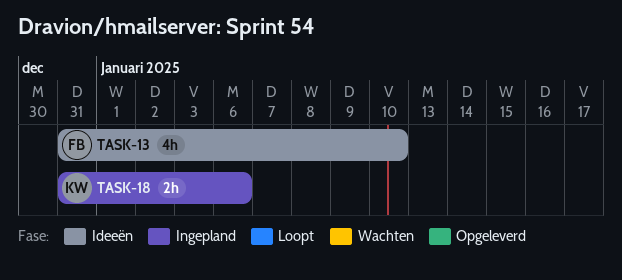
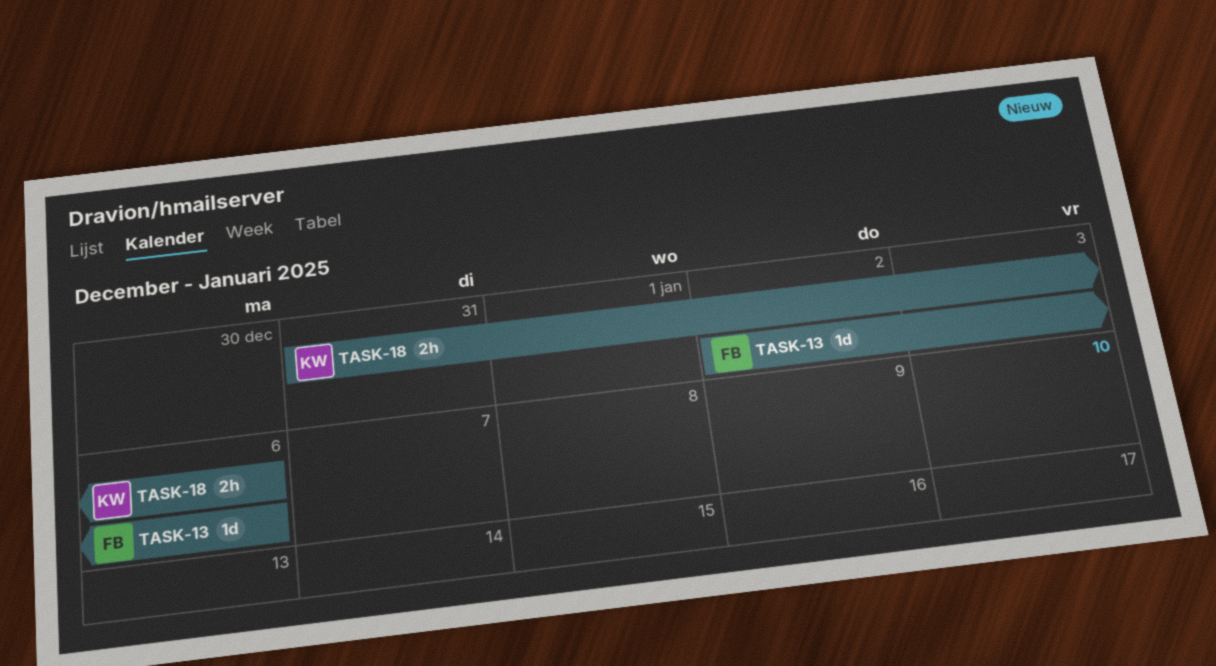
TASK-13, estimate: 4h -> 1d
TASK-13, start: Dec 31 -> Jan 2
TASK-13, due: Jan 10 -> Jan 6

